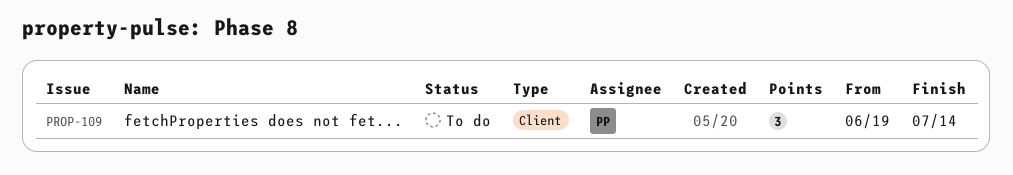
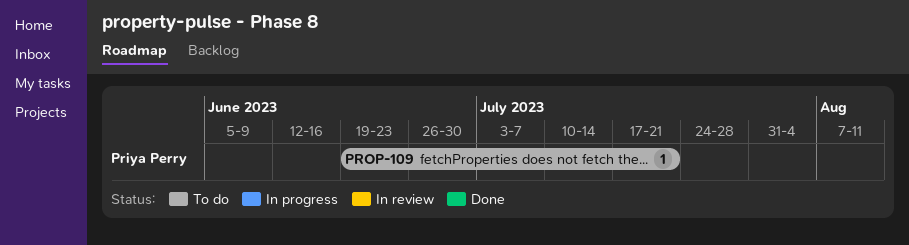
PROP-109, estimate: 3 -> 1
PROP-109, due: Jul 14 -> Jul 21

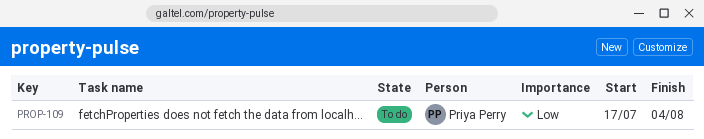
PROP-109, start: Jun 19 -> Jul 17
PROP-109, due: Jul 21 -> Aug 4

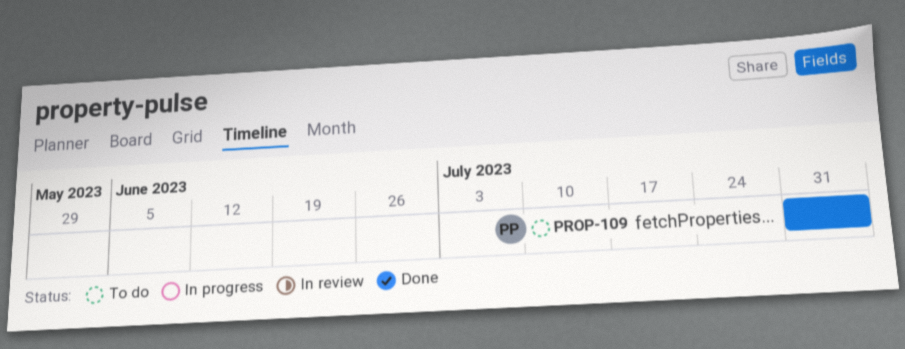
PROP-109, start: Jul 17 -> Jul 31

